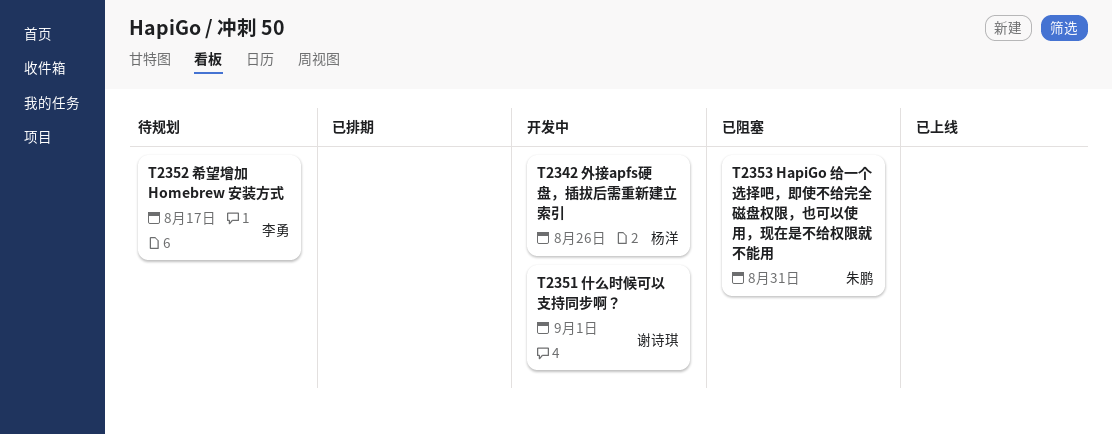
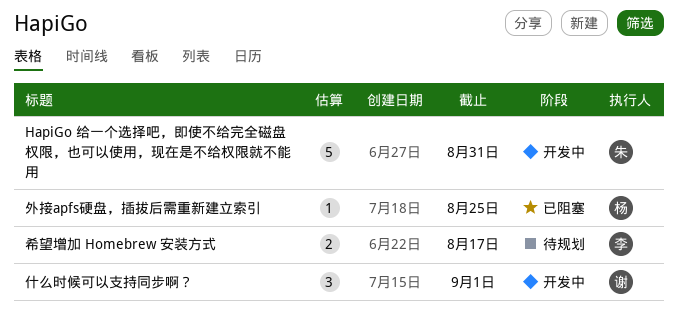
HapiGo 给一个选择吧，即使不给完全磁盘权限，也可以使用，现在是不给权限就不能用, status: 已阻塞 -> 开发中
外接apfs硬盘，插拔后需重新建立索引, status: 开发中 -> 已阻塞
外接apfs硬盘，插拔后需重新建立索引, due: Aug 26 -> Aug 25

